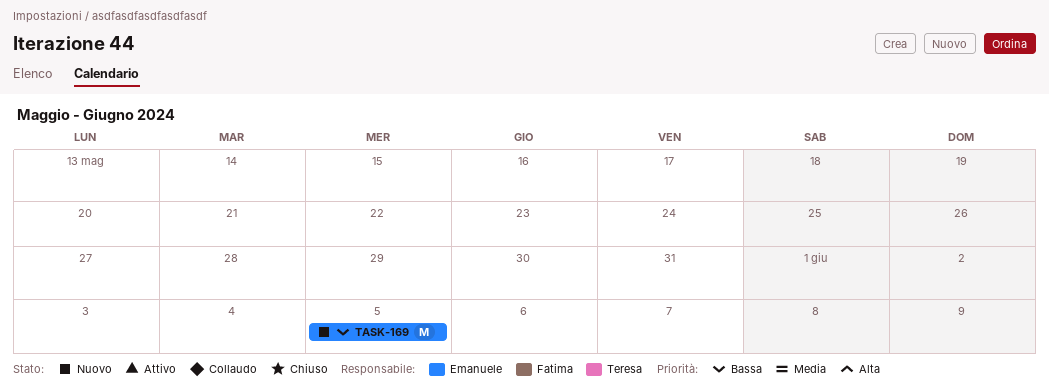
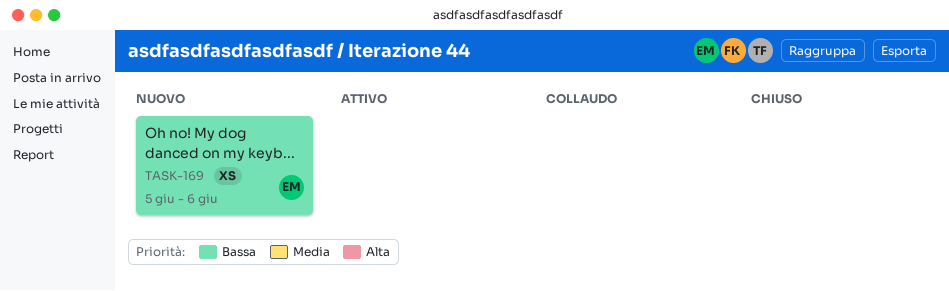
TASK-169, estimate: M -> XS
TASK-169, due: Jun 5 -> Jun 6

